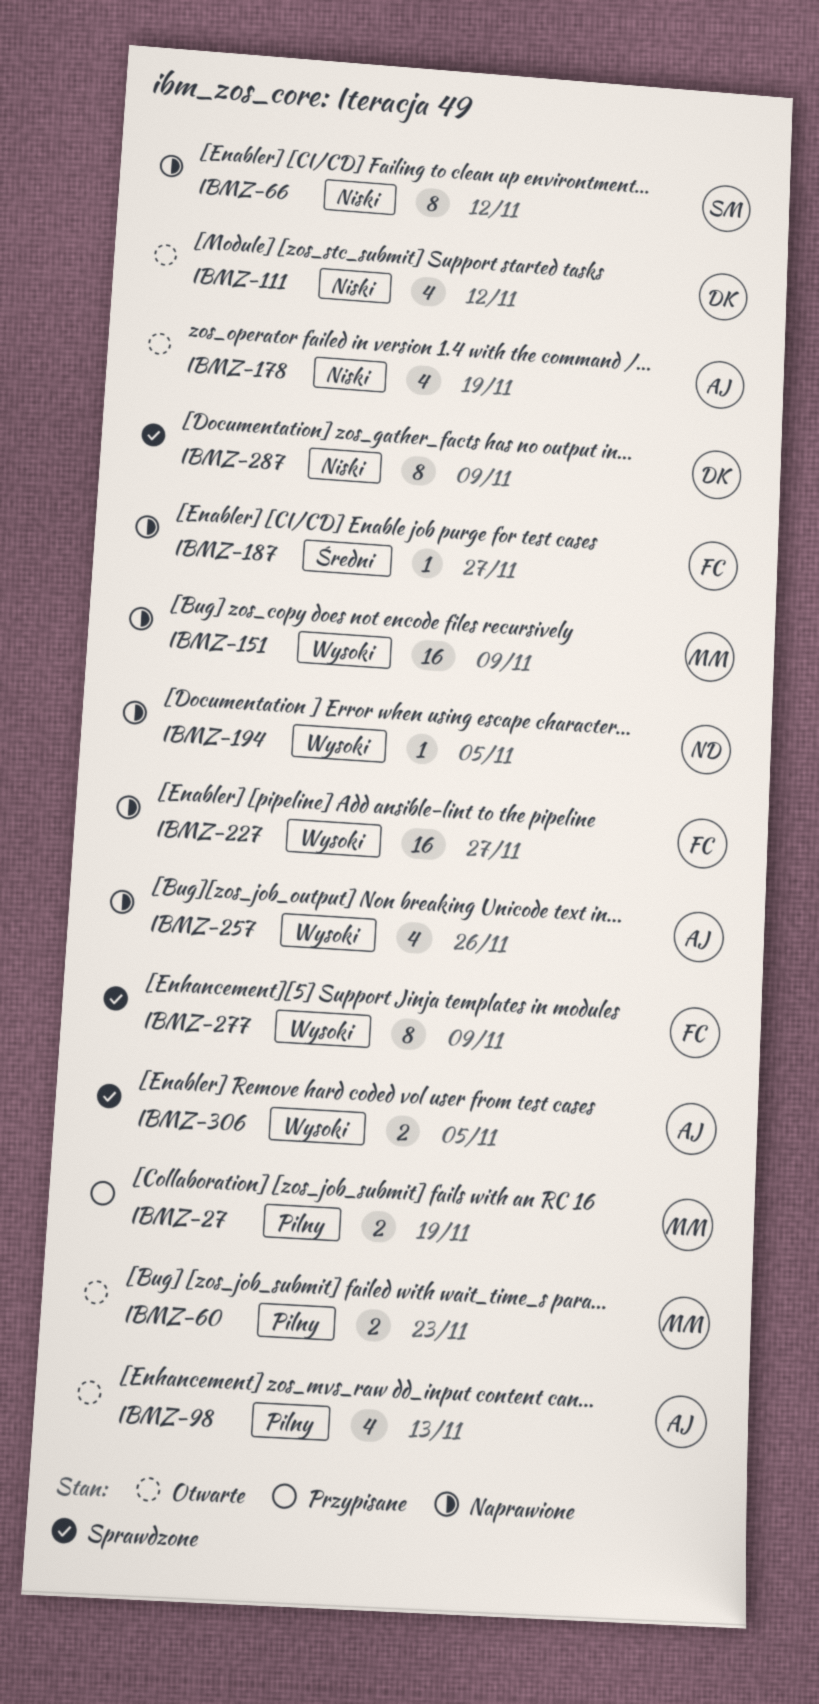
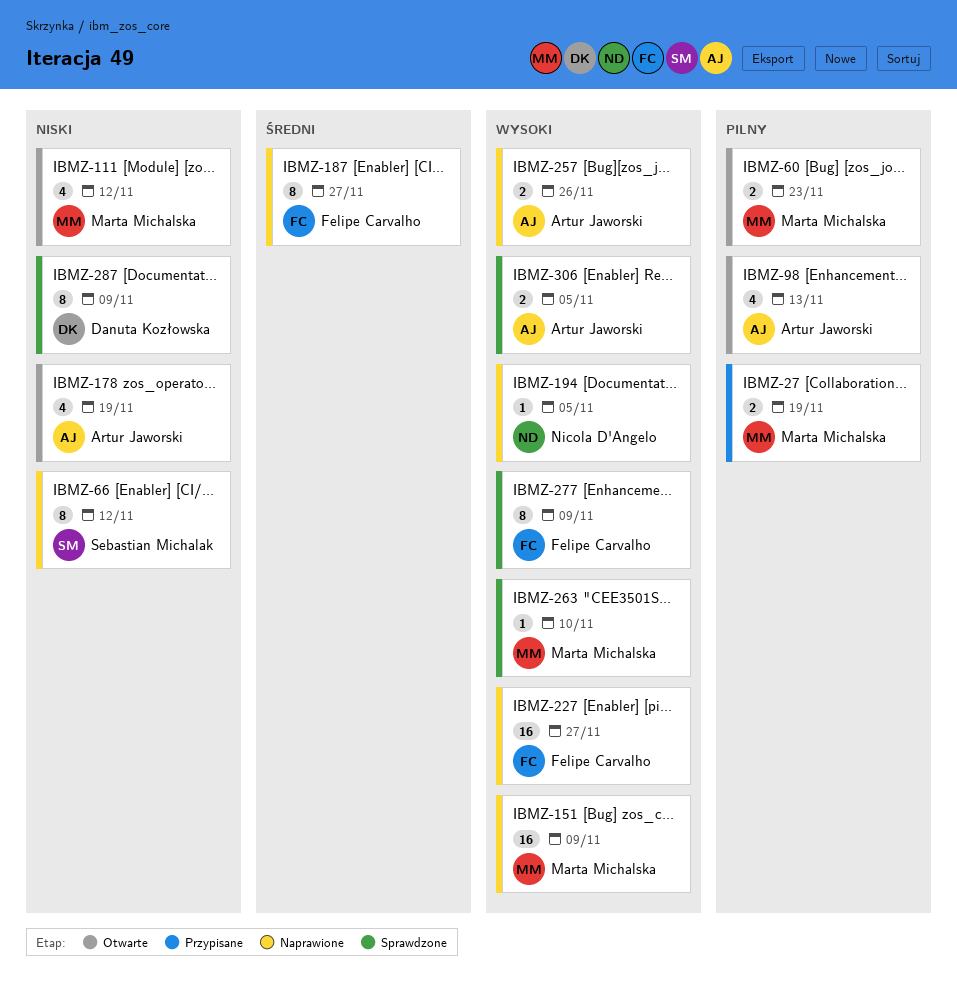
IBMZ-111, owner: Danuta Kozłowska -> Marta Michalska
IBMZ-187, estimate: 1 -> 8
IBMZ-257, estimate: 4 -> 2
IBMZ-263: none -> present

